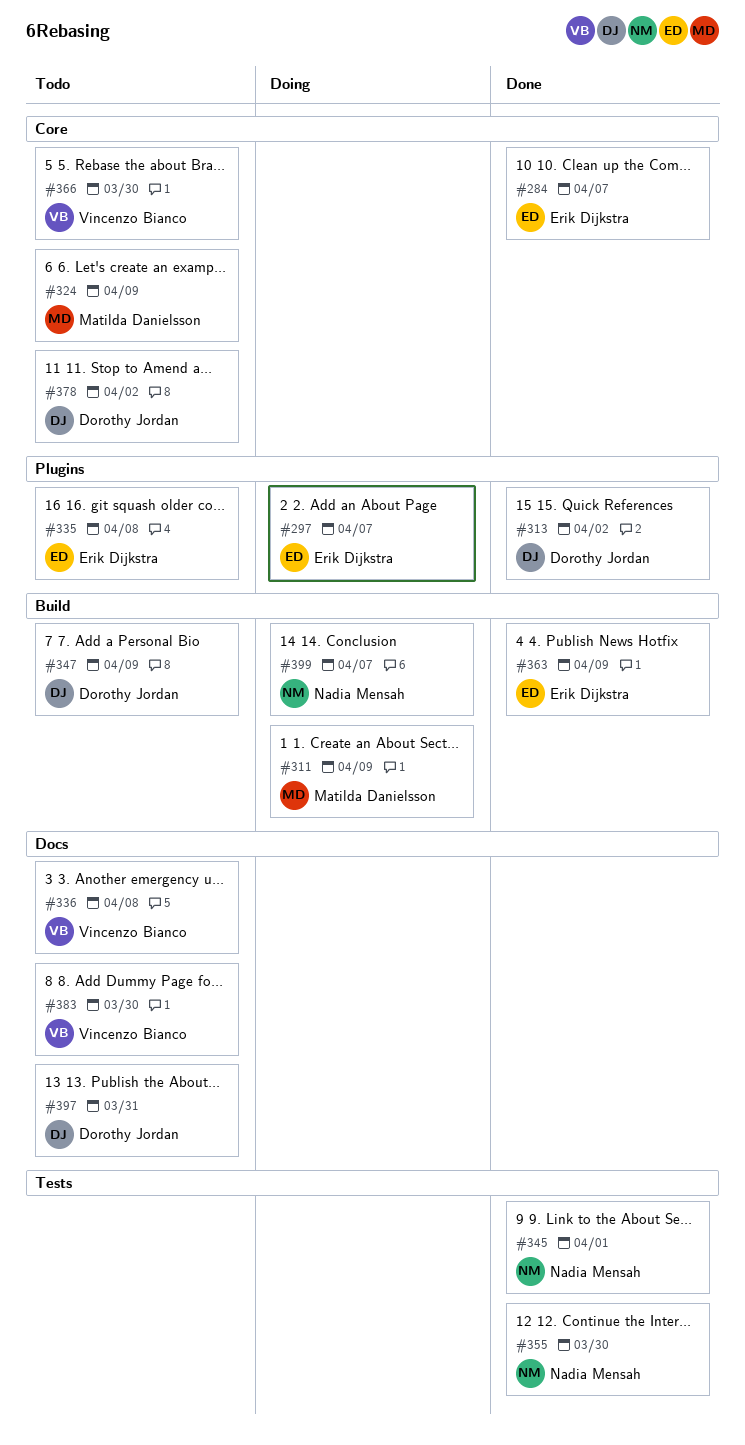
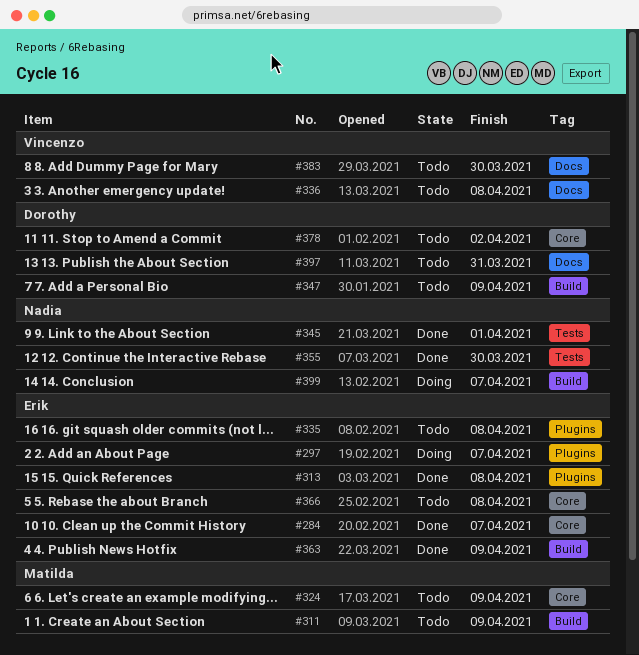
#311, status: Doing -> Todo
#313, owner: Dorothy Jordan -> Erik Dijkstra
#313, due: Apr 2 -> Apr 8
#366, owner: Vincenzo Bianco -> Erik Dijkstra
#366, due: Mar 30 -> Apr 8

